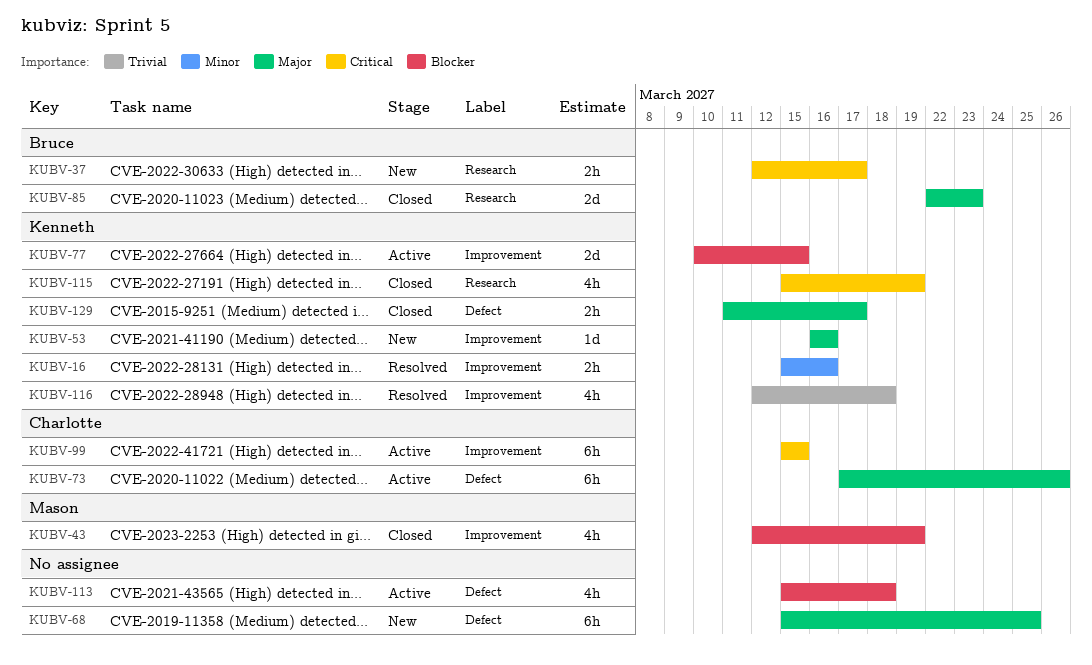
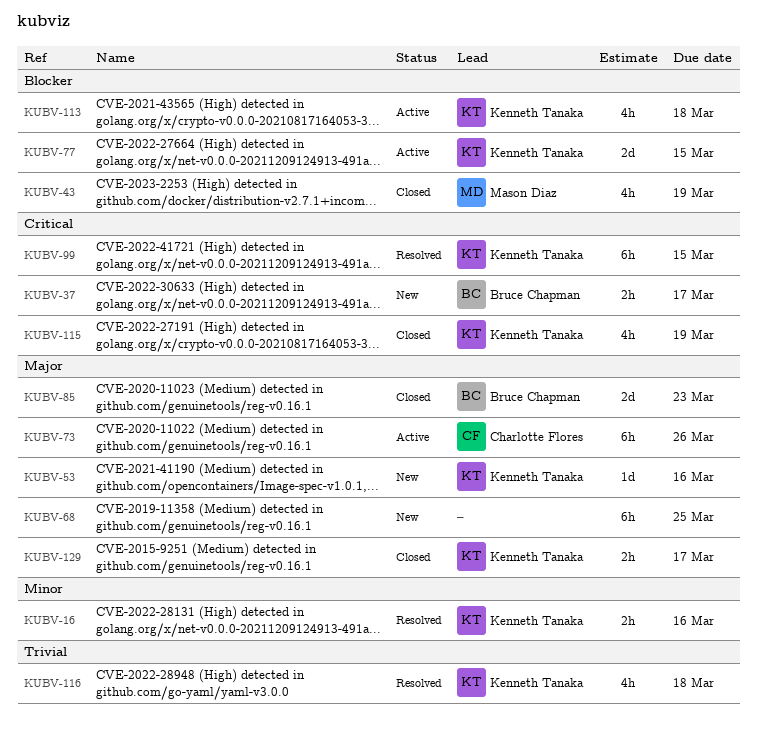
KUBV-99, status: Active -> Resolved
KUBV-99, owner: Charlotte Flores -> Kenneth Tanaka
KUBV-113, owner: none -> Kenneth Tanaka

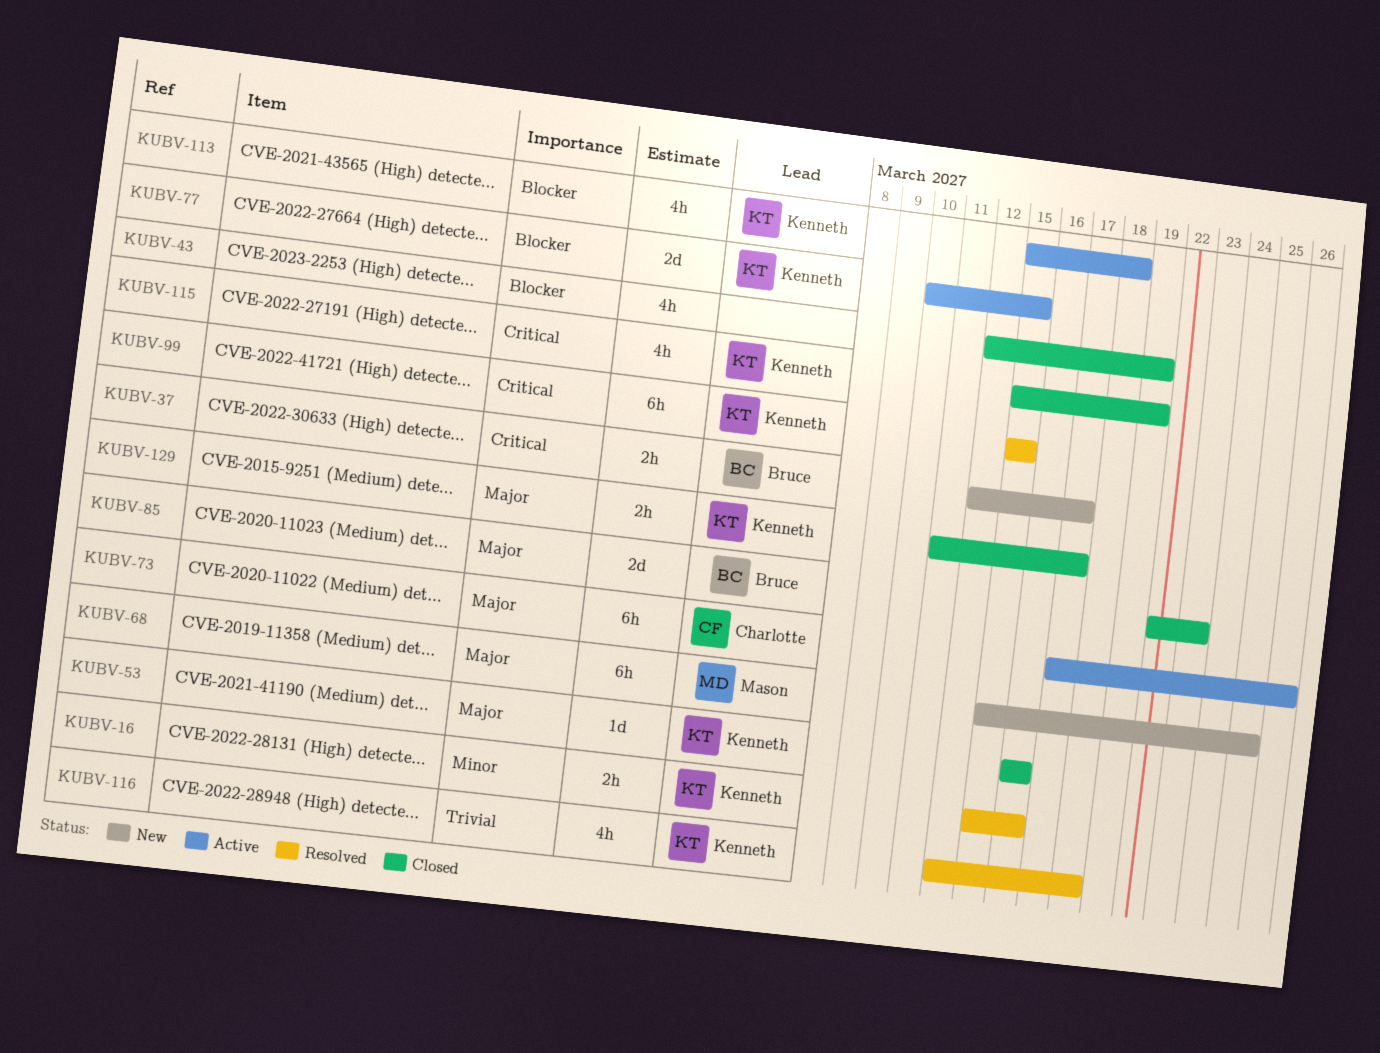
KUBV-43, owner: Mason Diaz -> none
KUBV-53, status: New -> Closed
KUBV-68, owner: none -> Mason Diaz

